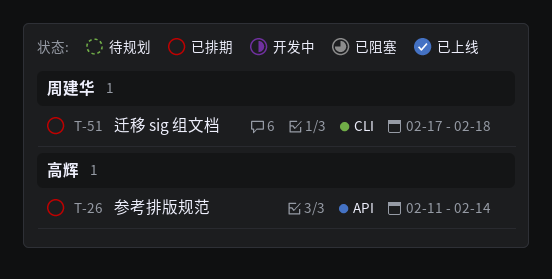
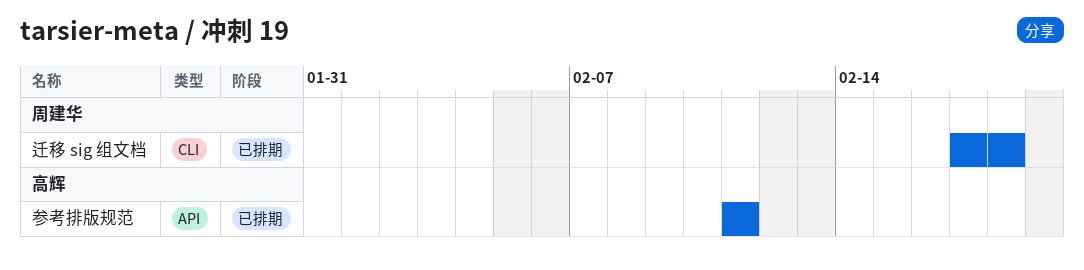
参考排版规范, due: Feb 14 -> Feb 11

